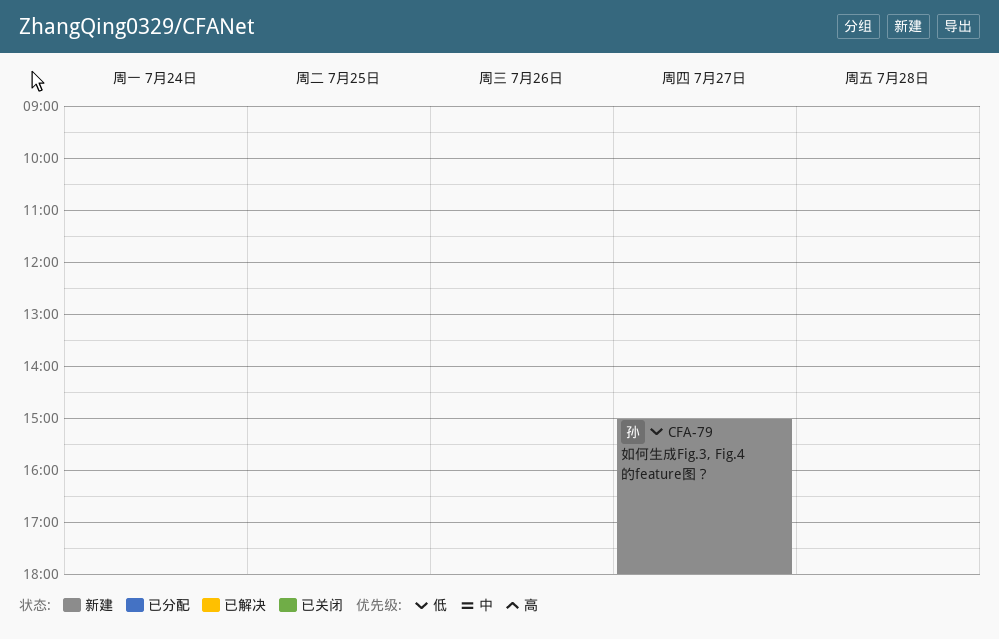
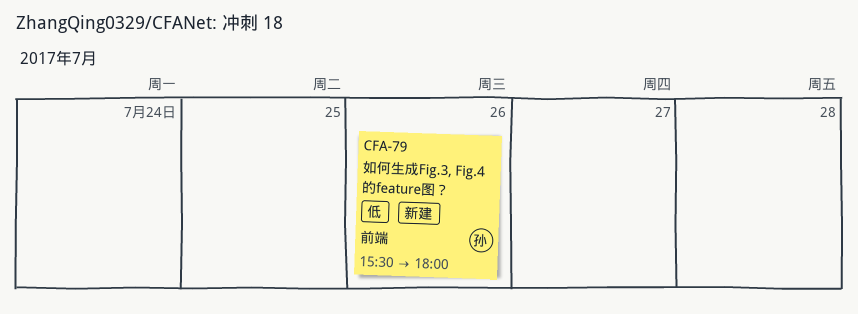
CFA-79, day: Jul 27 -> Jul 26
CFA-79, begins: 15:00 -> 15:30

